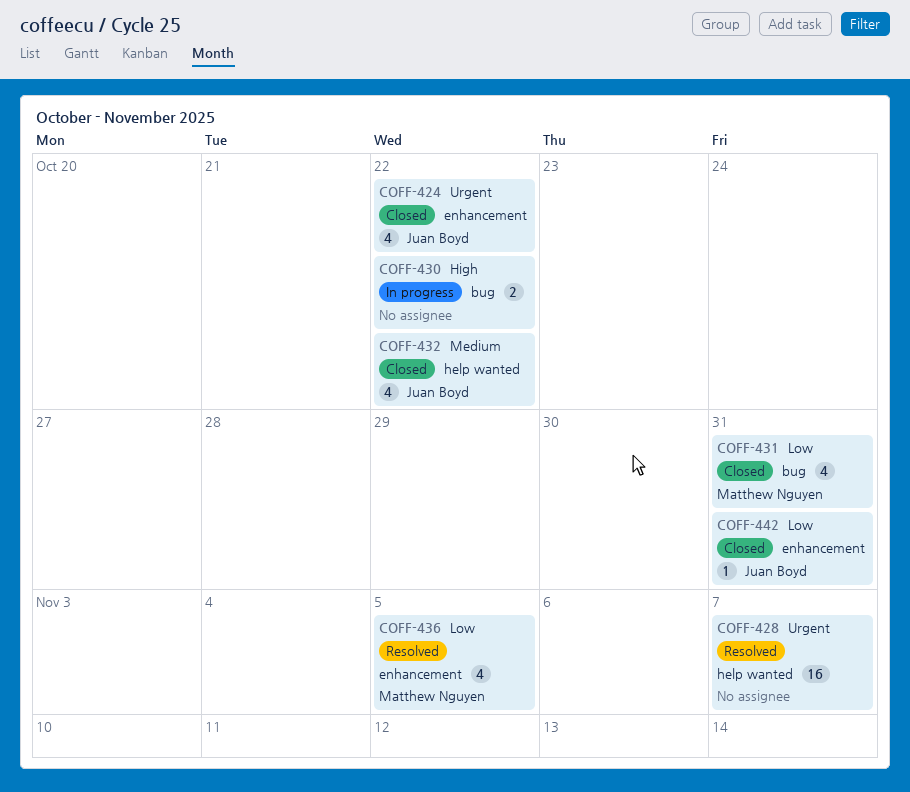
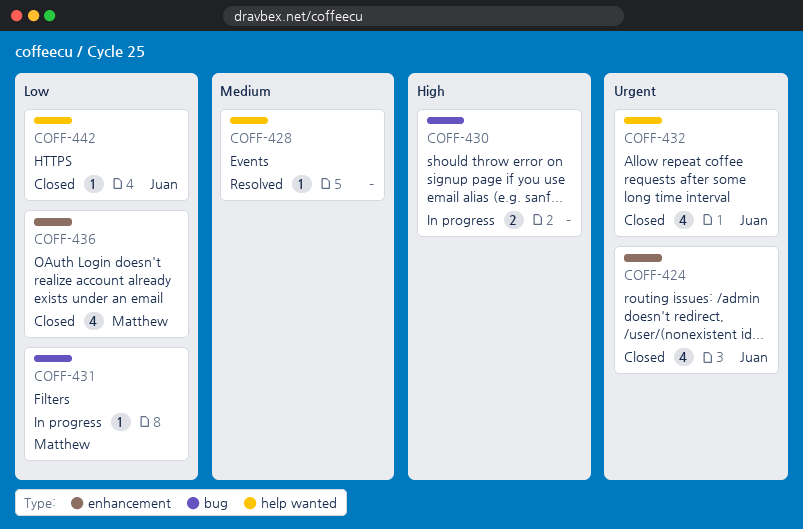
COFF-428, priority: Urgent -> Medium
COFF-428, estimate: 16 -> 1
COFF-431, status: Closed -> In progress
COFF-431, estimate: 4 -> 1
COFF-432, priority: Medium -> Urgent
COFF-436, status: Resolved -> Closed
COFF-442, label: enhancement -> help wanted

